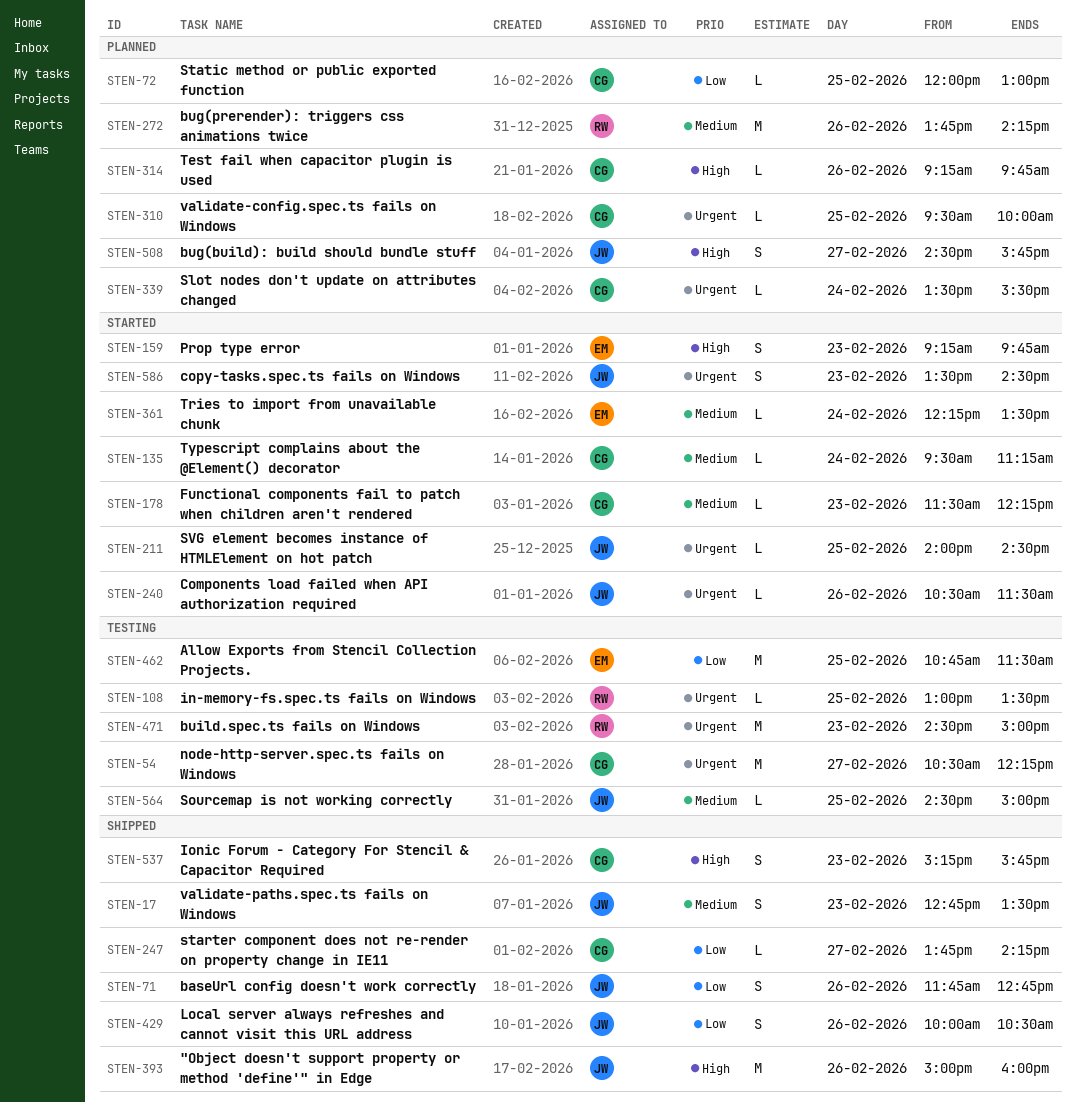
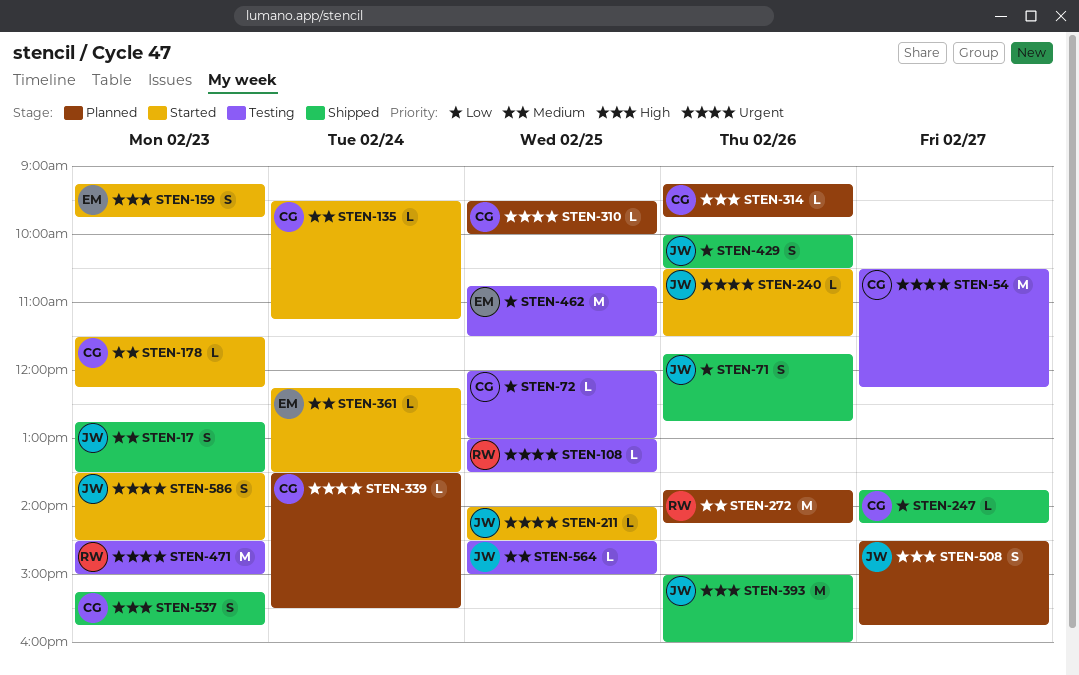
STEN-72, status: Planned -> Testing

